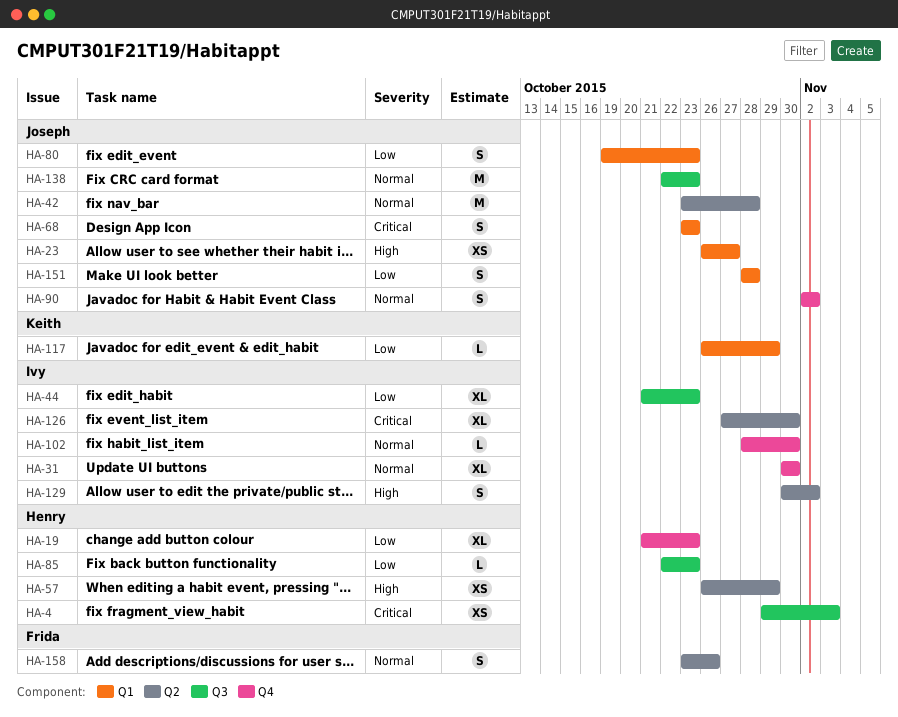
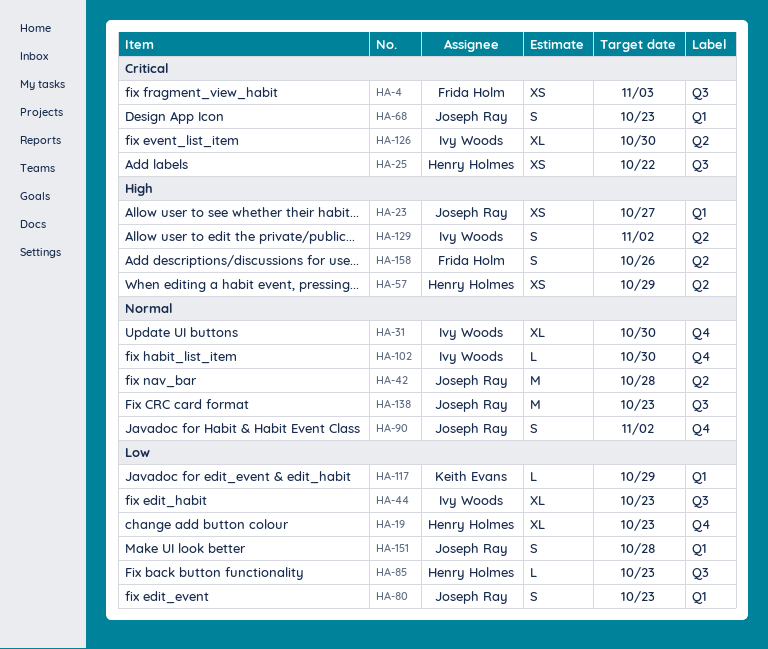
HA-4, owner: Henry Holmes -> Frida Holm
HA-25: none -> present
HA-158, priority: Normal -> High

